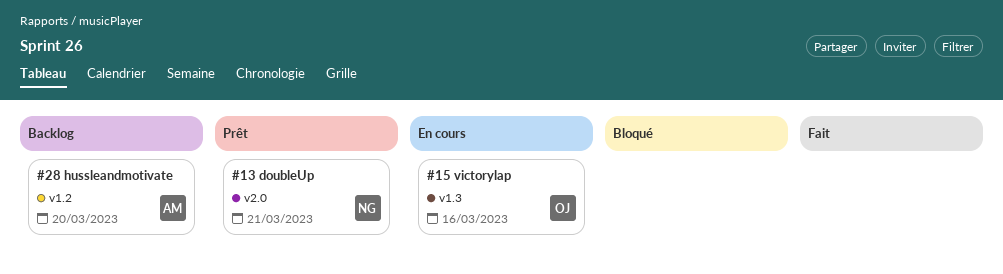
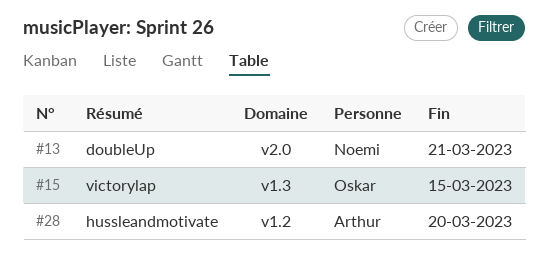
#15, due: Mar 16 -> Mar 15

